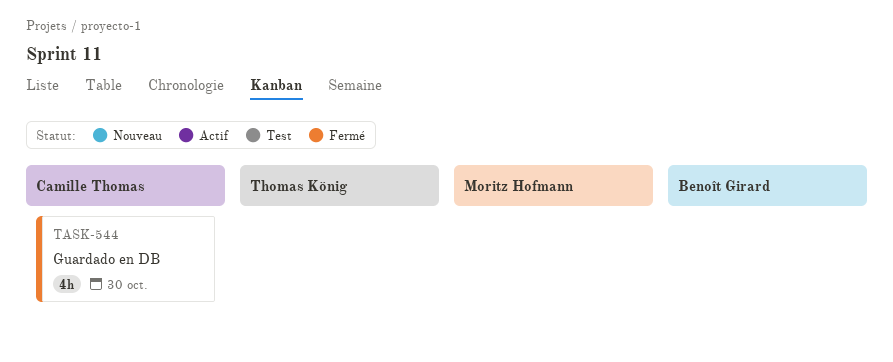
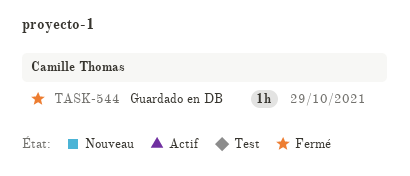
TASK-544, estimate: 4h -> 1h
TASK-544, due: Oct 30 -> Oct 29

